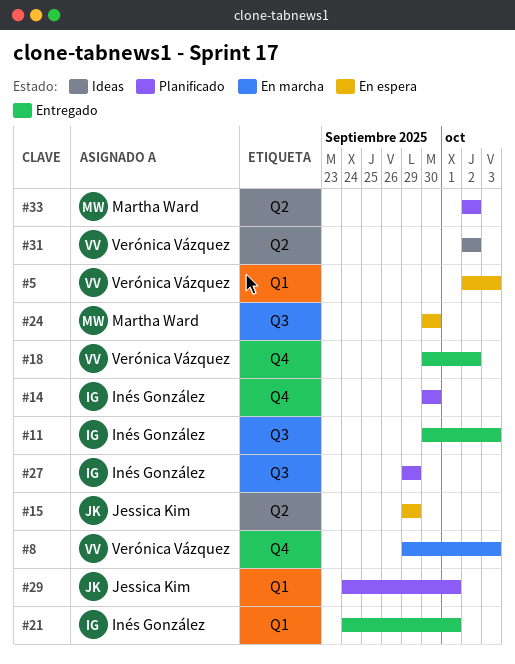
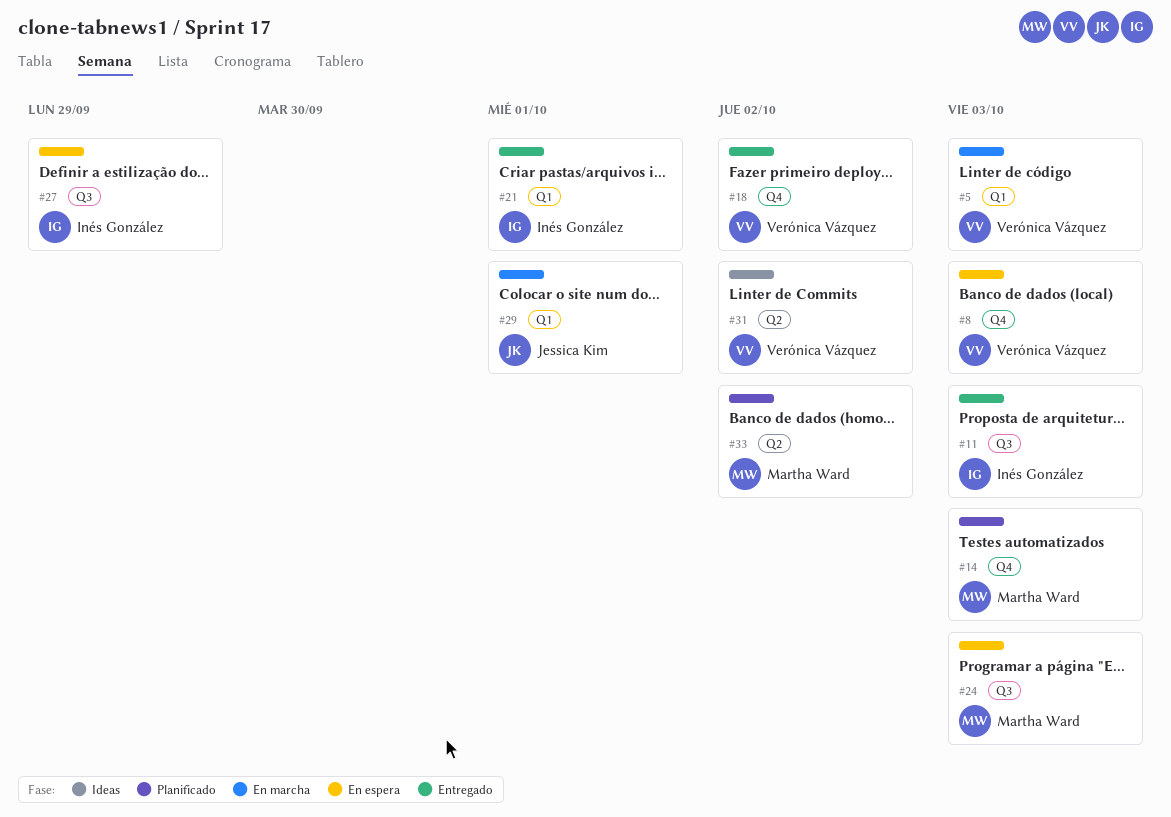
#5, status: En espera -> En marcha
#8, status: En marcha -> En espera
#14, owner: Inés González -> Martha Ward
#14, due: Sep 30 -> Oct 3
#15: present -> none
#24, due: Sep 30 -> Oct 3
#27, status: Planificado -> En espera
#29, status: Planificado -> En marcha

